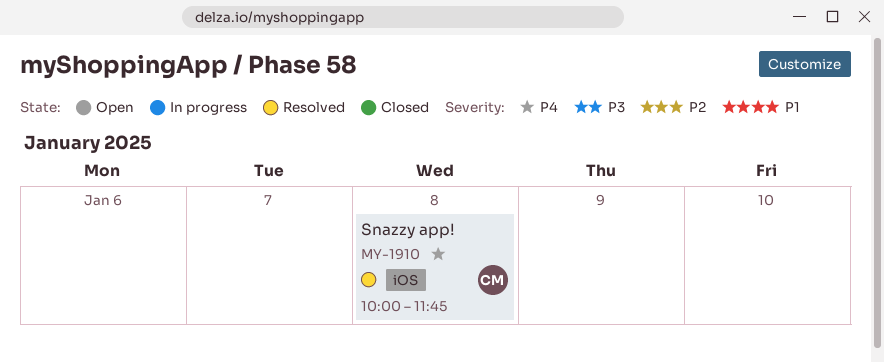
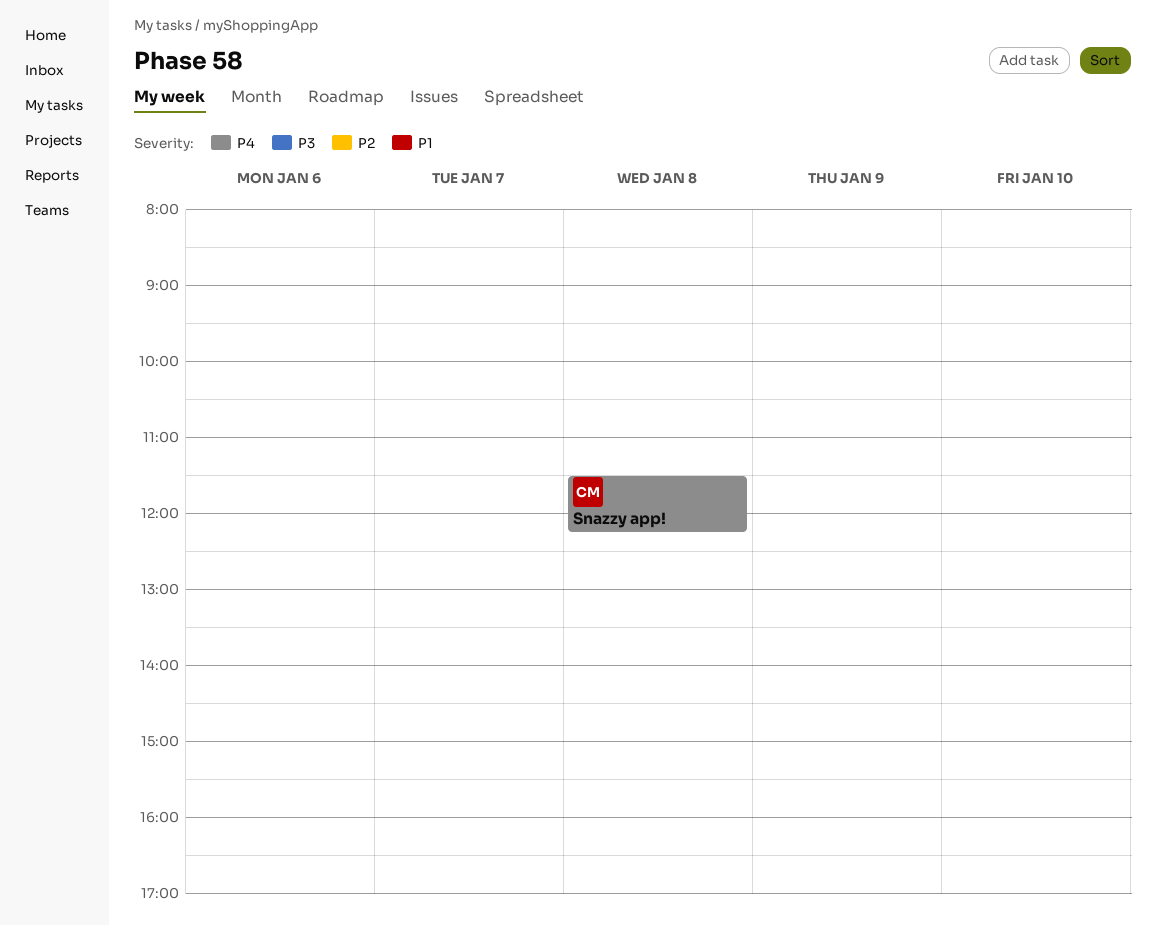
Snazzy app!, begins: 10:00 -> 11:30
Snazzy app!, ends: 11:45 -> 12:15

